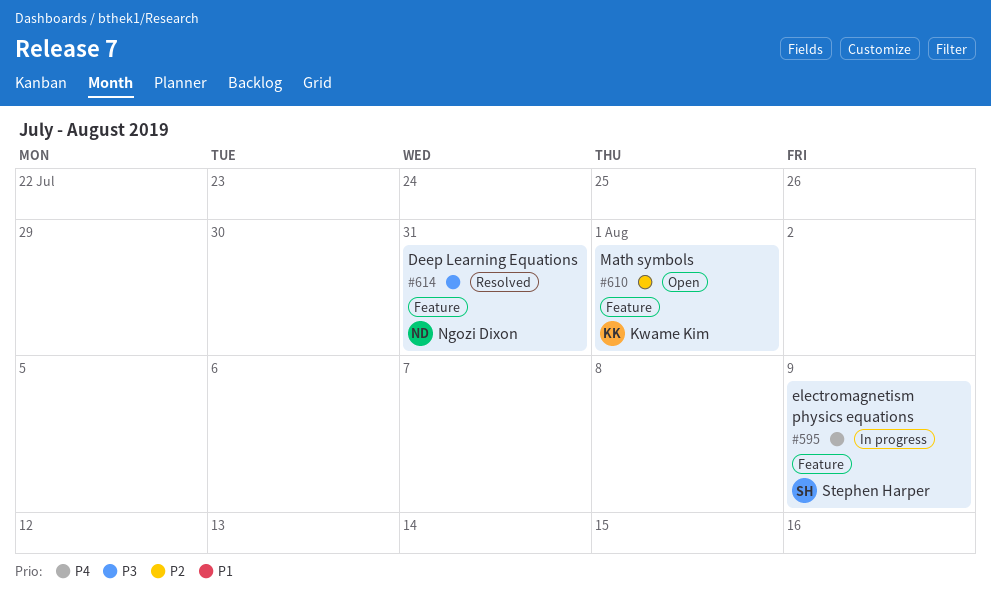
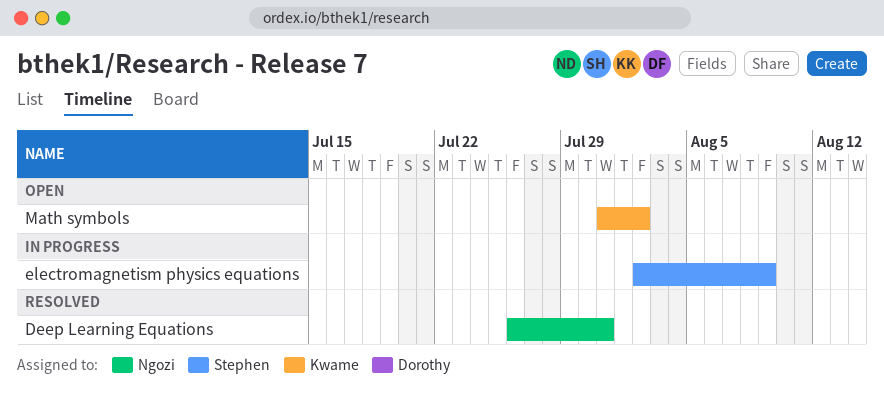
Math symbols, due: Aug 1 -> Aug 2

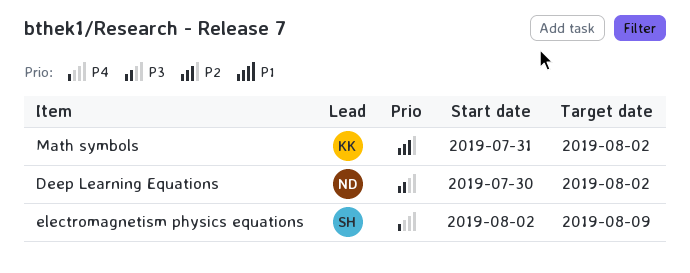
Deep Learning Equations, start: Jul 26 -> Jul 30
Deep Learning Equations, due: Jul 31 -> Aug 2

